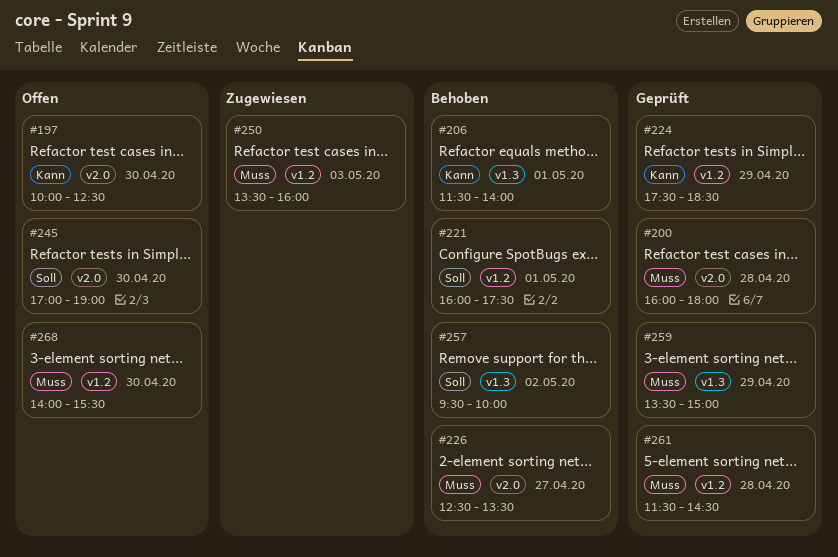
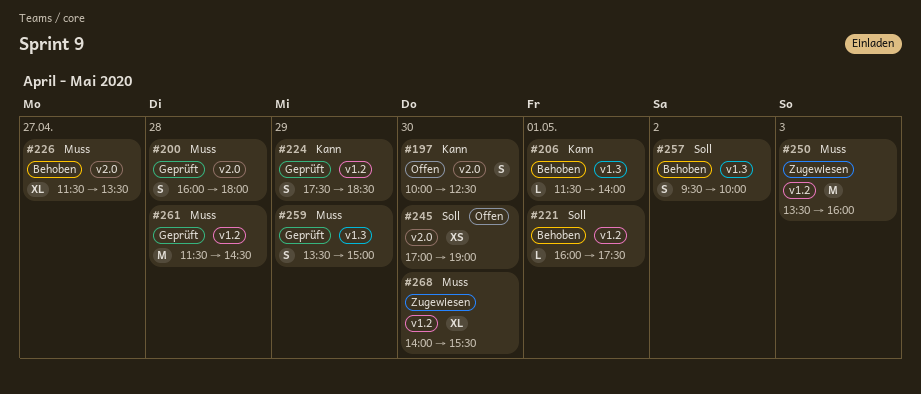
#226, begins: 12:30 -> 11:30
#268, status: Offen -> Zugewiesen

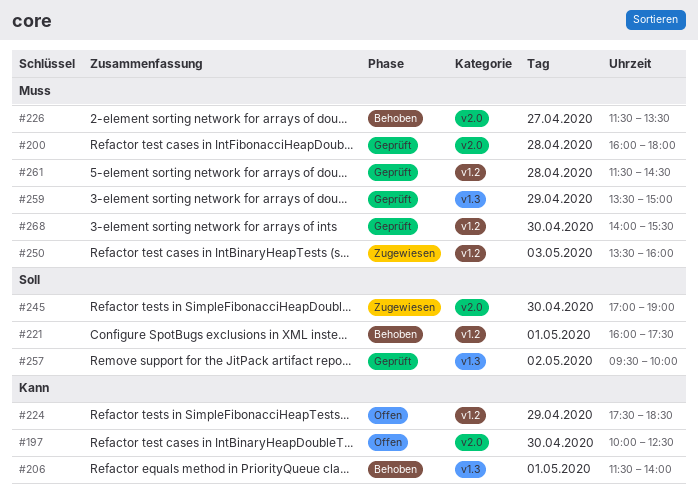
#224, status: Geprüft -> Offen
#245, status: Offen -> Zugewiesen
#257, status: Behoben -> Geprüft
#268, status: Zugewiesen -> Geprüft

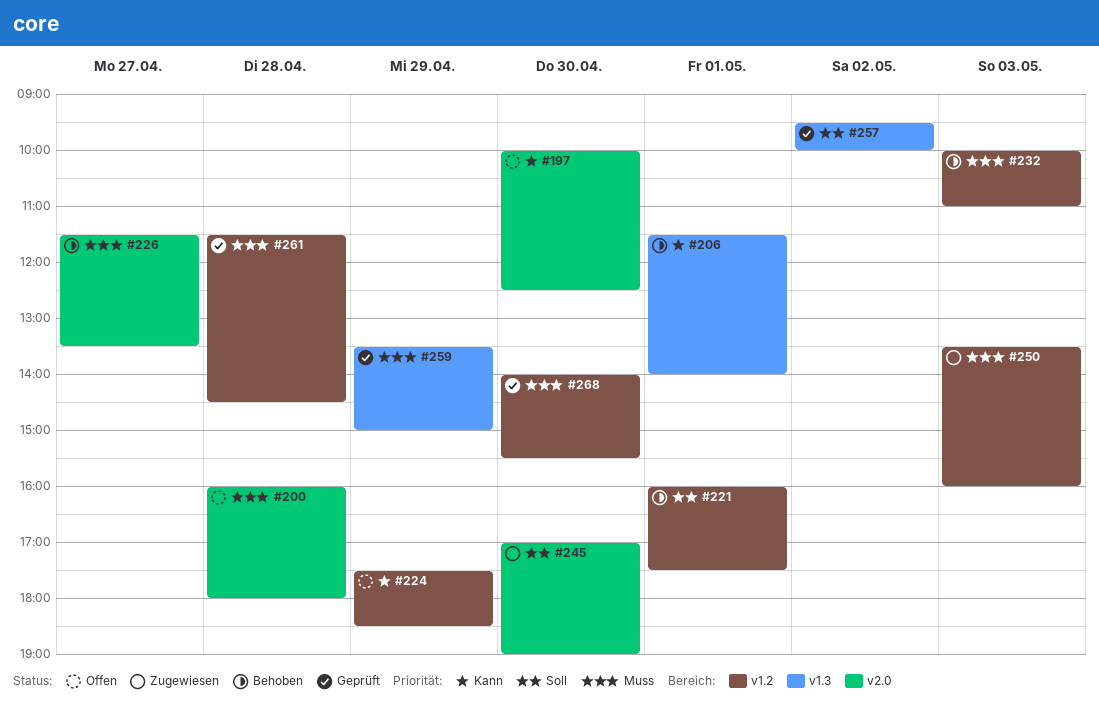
#200, status: Geprüft -> Offen
#232: none -> present

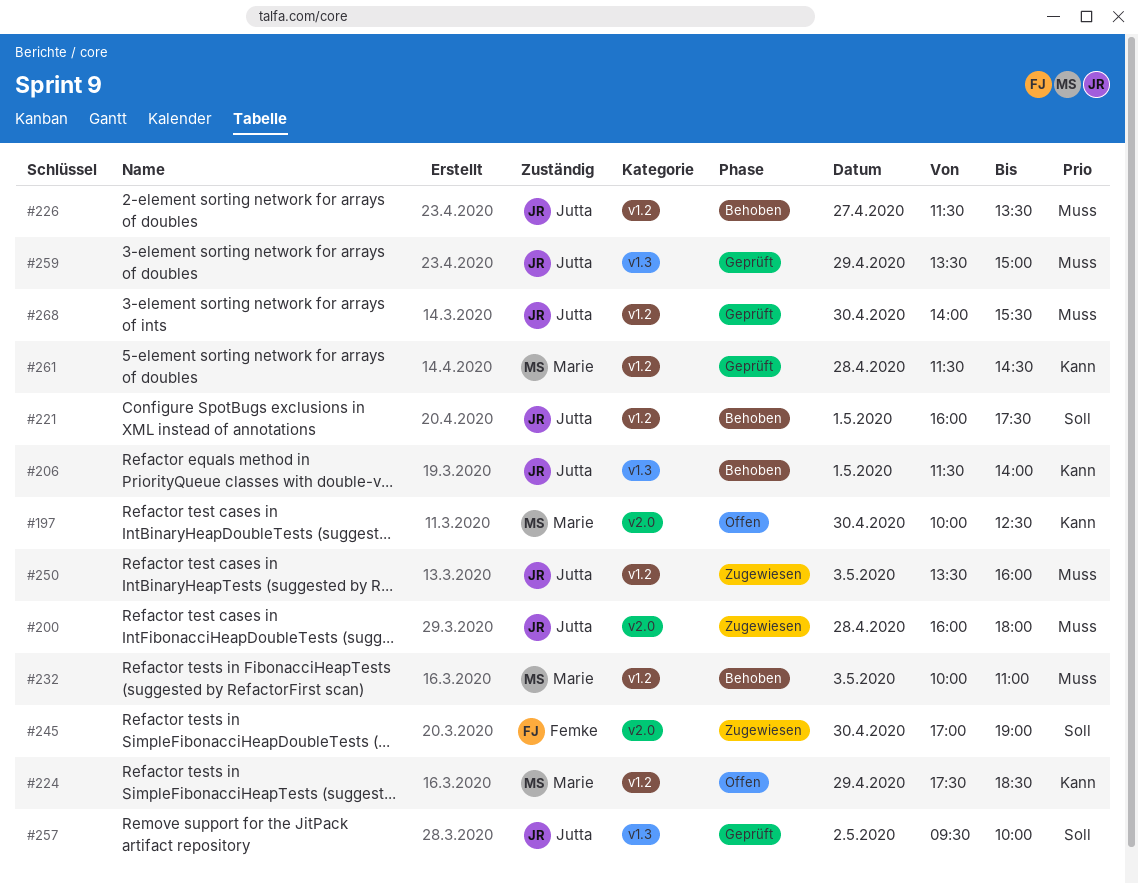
#200, status: Offen -> Zugewiesen
#226, label: v2.0 -> v1.2
#261, priority: Muss -> Kann

